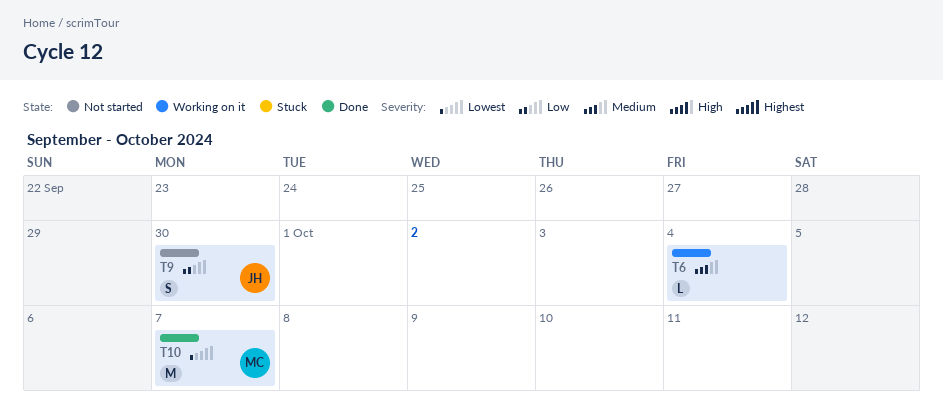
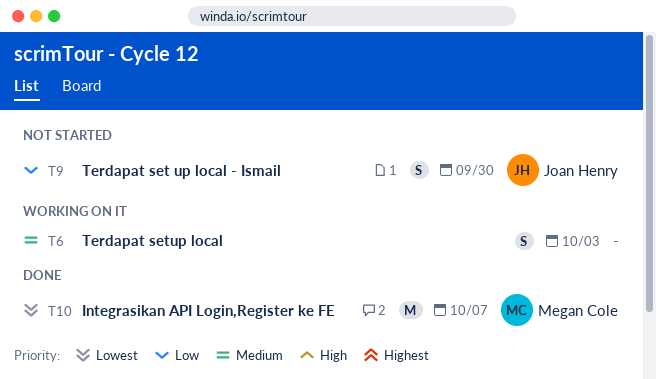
T6, estimate: L -> S
T6, due: Oct 4 -> Oct 3

